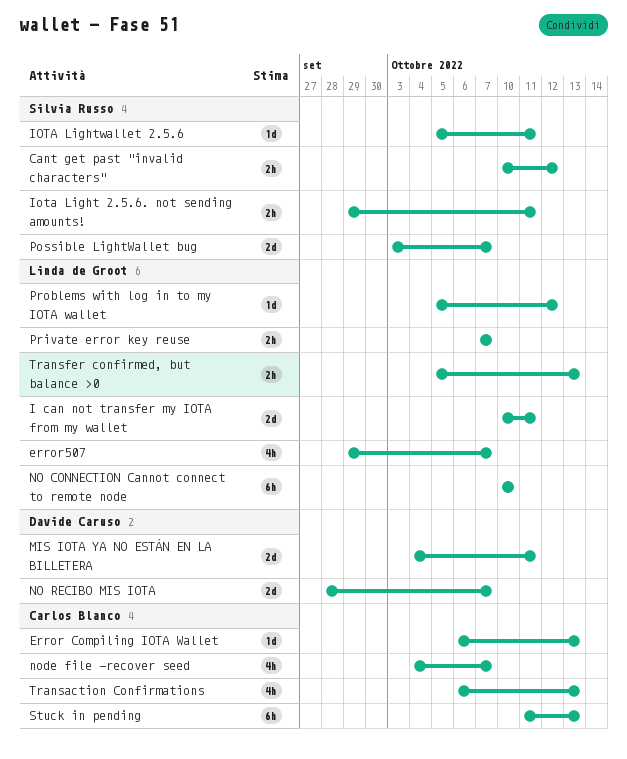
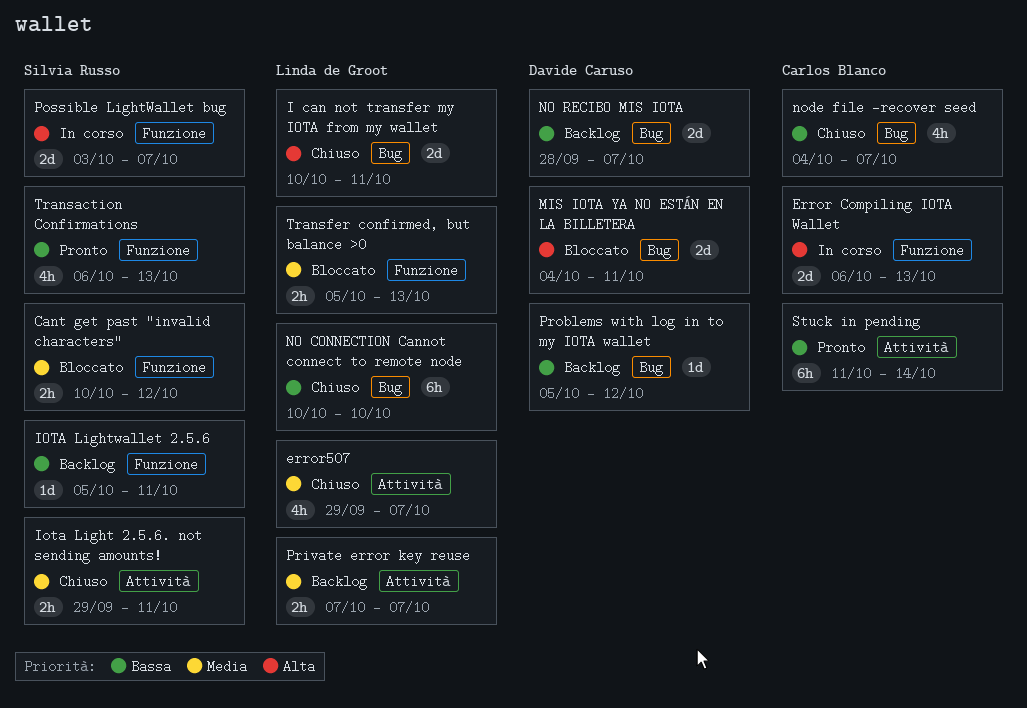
Error Compiling IOTA Wallet, estimate: 1d -> 2d
Problems with log in to my IOTA wallet, owner: Linda de Groot -> Davide Caruso
Stuck in pending, due: Oct 13 -> Oct 14
Transaction Confirmations, owner: Carlos Blanco -> Silvia Russo

